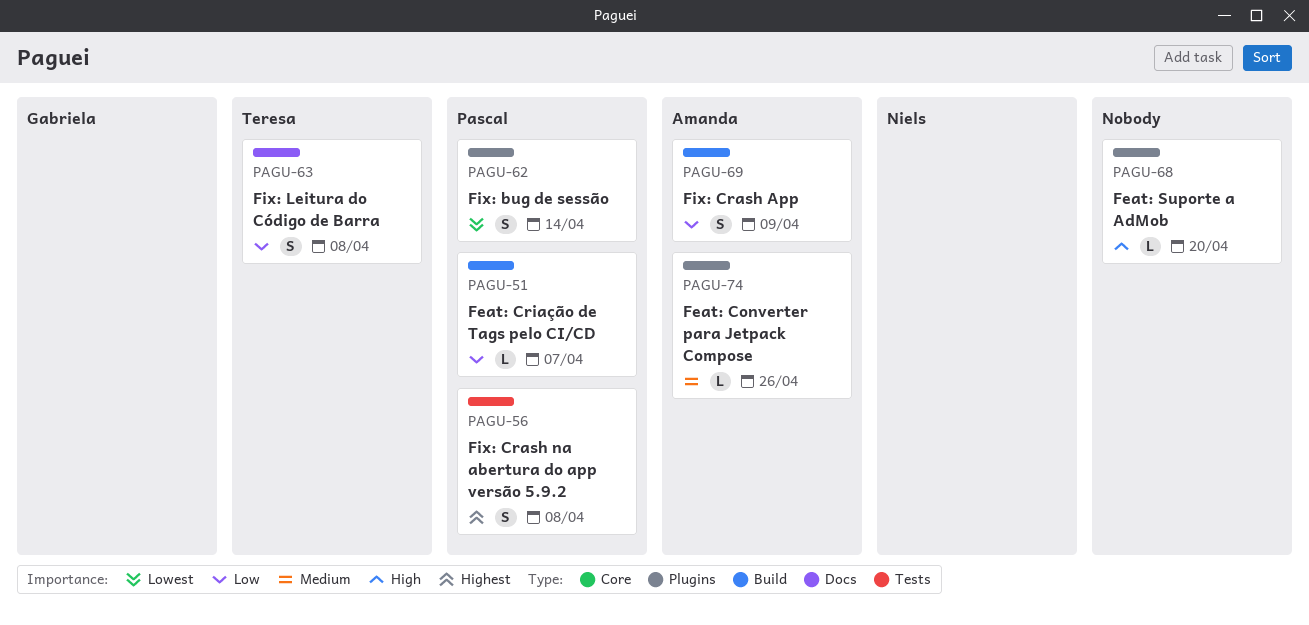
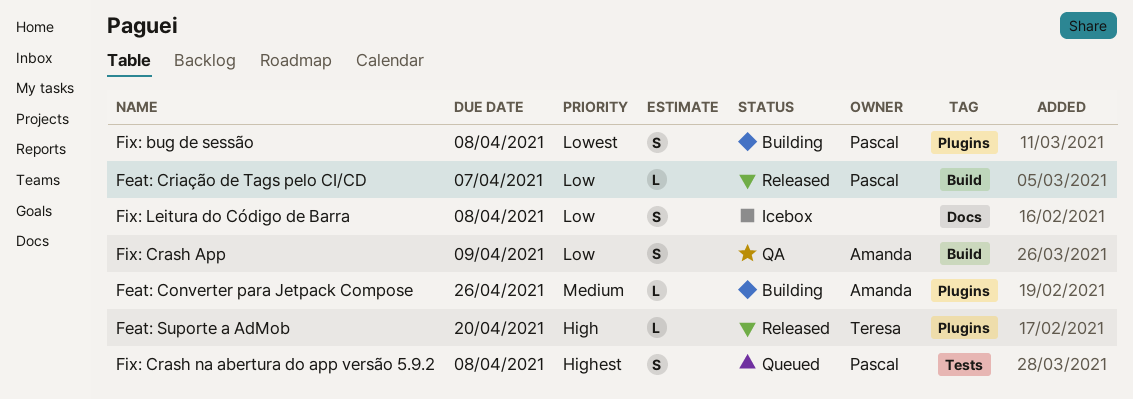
Feat: Suporte a AdMob, owner: none -> Teresa
Fix: bug de sessão, due: Apr 14 -> Apr 8
Fix: Leitura do Código de Barra, owner: Teresa -> none

